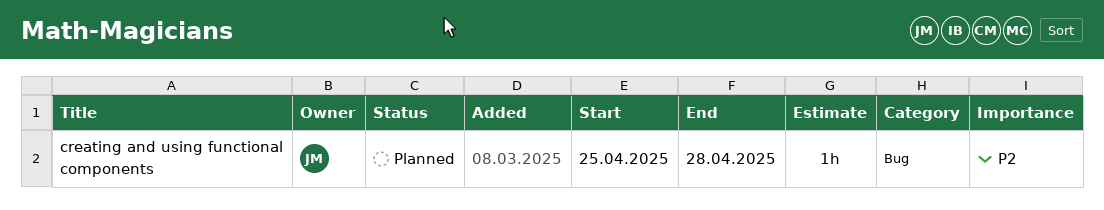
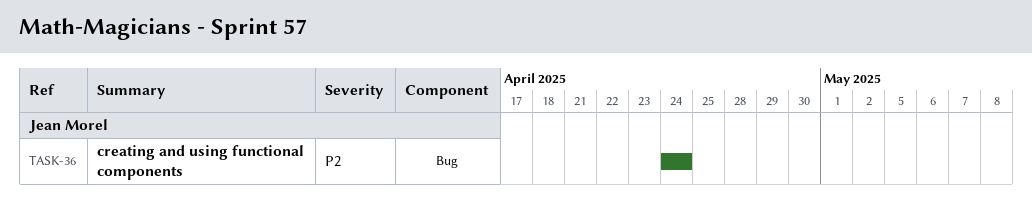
creating and using functional components, start: Apr 25 -> Apr 24
creating and using functional components, due: Apr 28 -> Apr 24

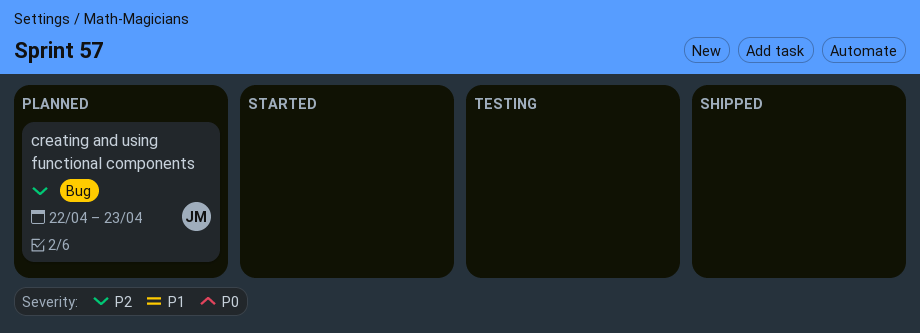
creating and using functional components, start: Apr 24 -> Apr 22
creating and using functional components, due: Apr 24 -> Apr 23

